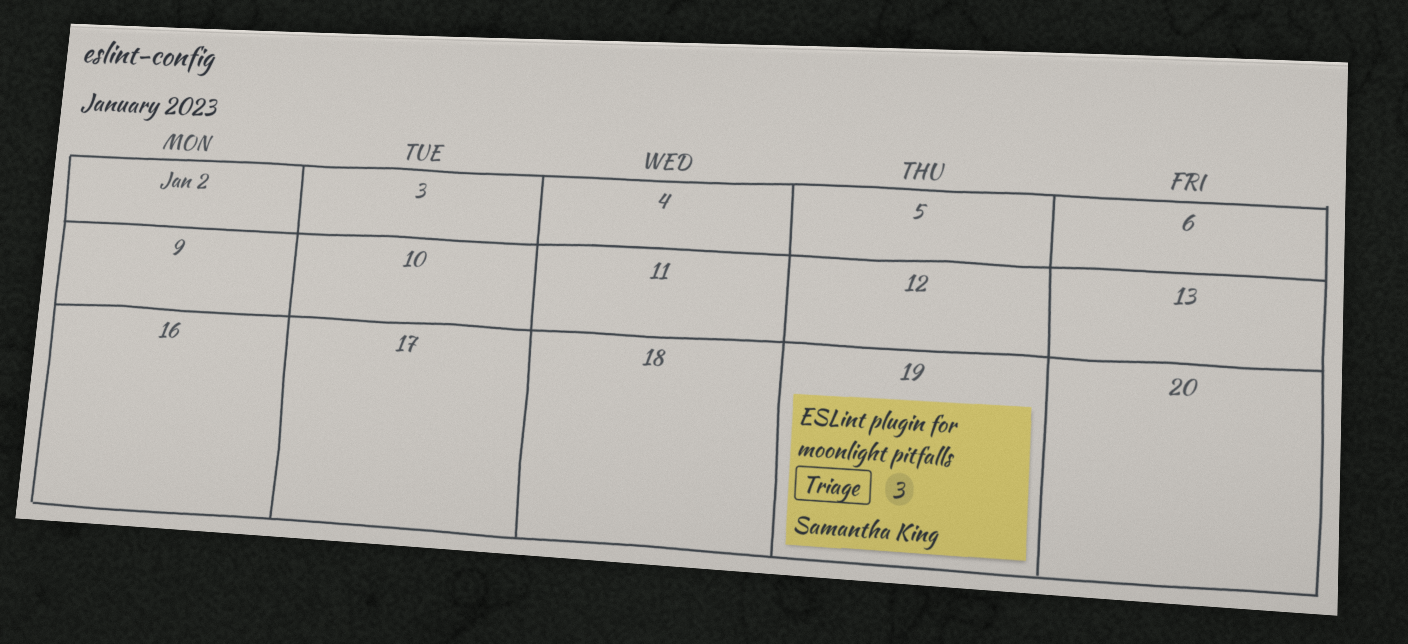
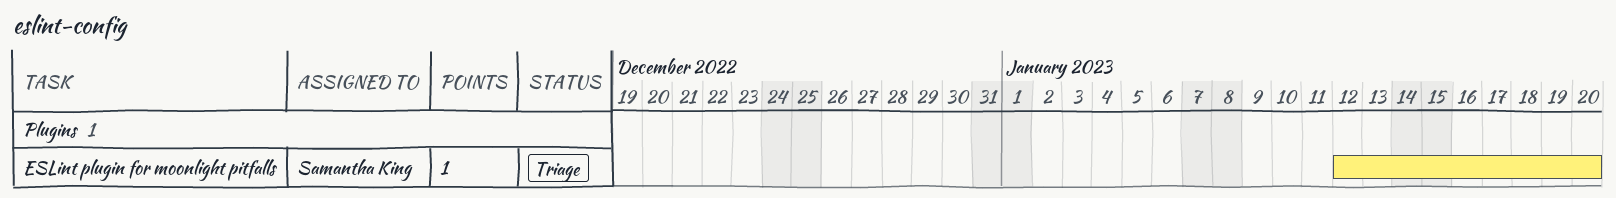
ESLint plugin for moonlight pitfalls, estimate: 3 -> 1
ESLint plugin for moonlight pitfalls, due: Jan 19 -> Jan 20

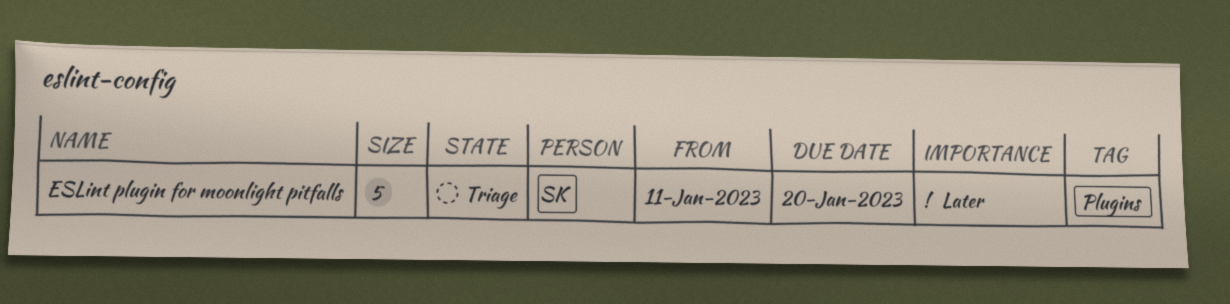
ESLint plugin for moonlight pitfalls, estimate: 1 -> 5
ESLint plugin for moonlight pitfalls, start: Jan 12 -> Jan 11

